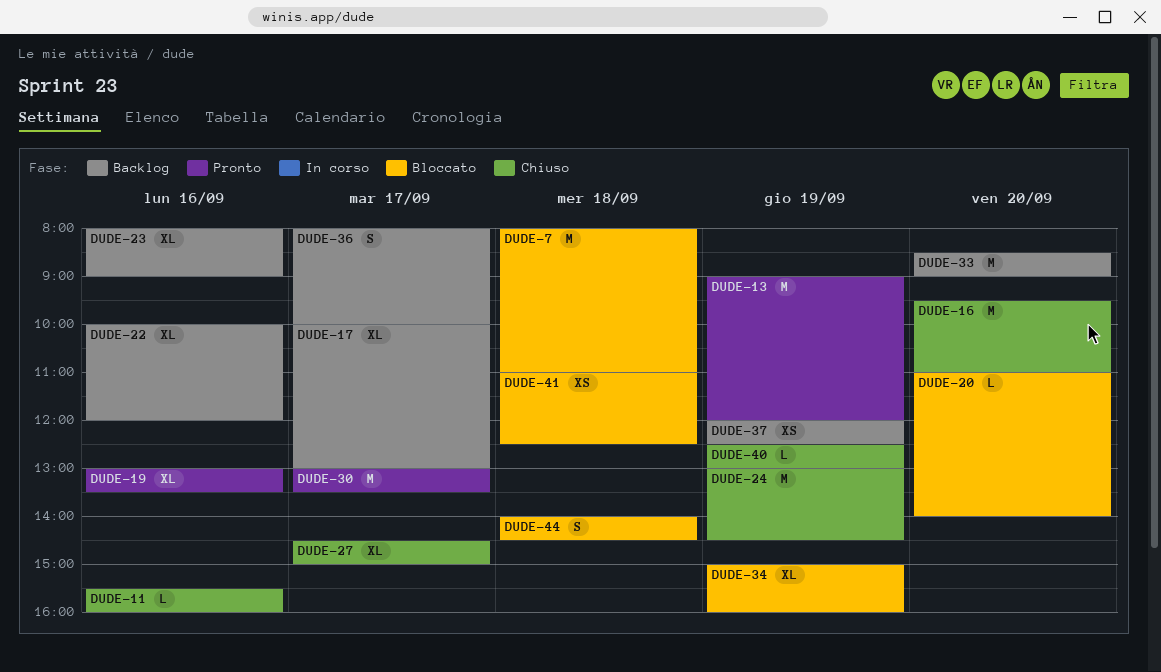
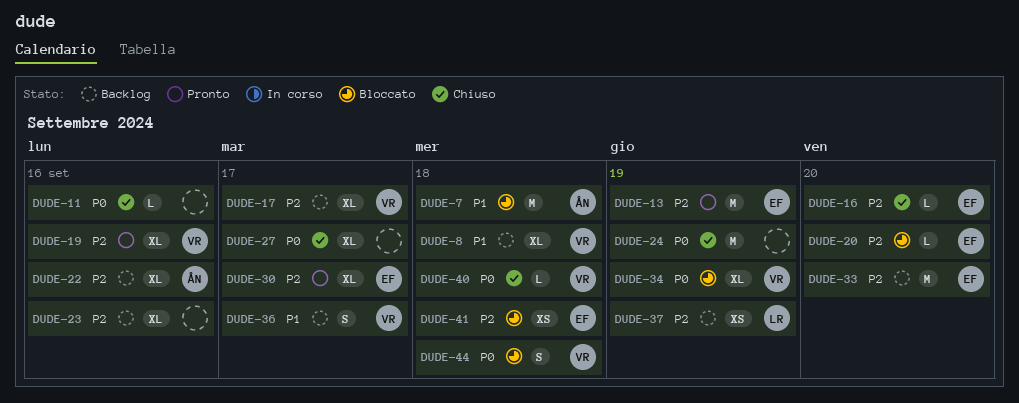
DUDE-8: none -> present
DUDE-16, estimate: M -> L
DUDE-30, estimate: M -> XL
DUDE-40, day: Sep 19 -> Sep 18

